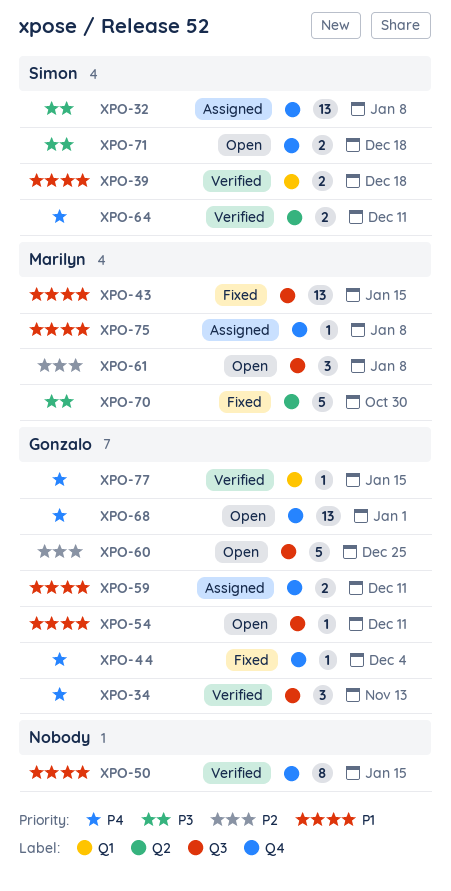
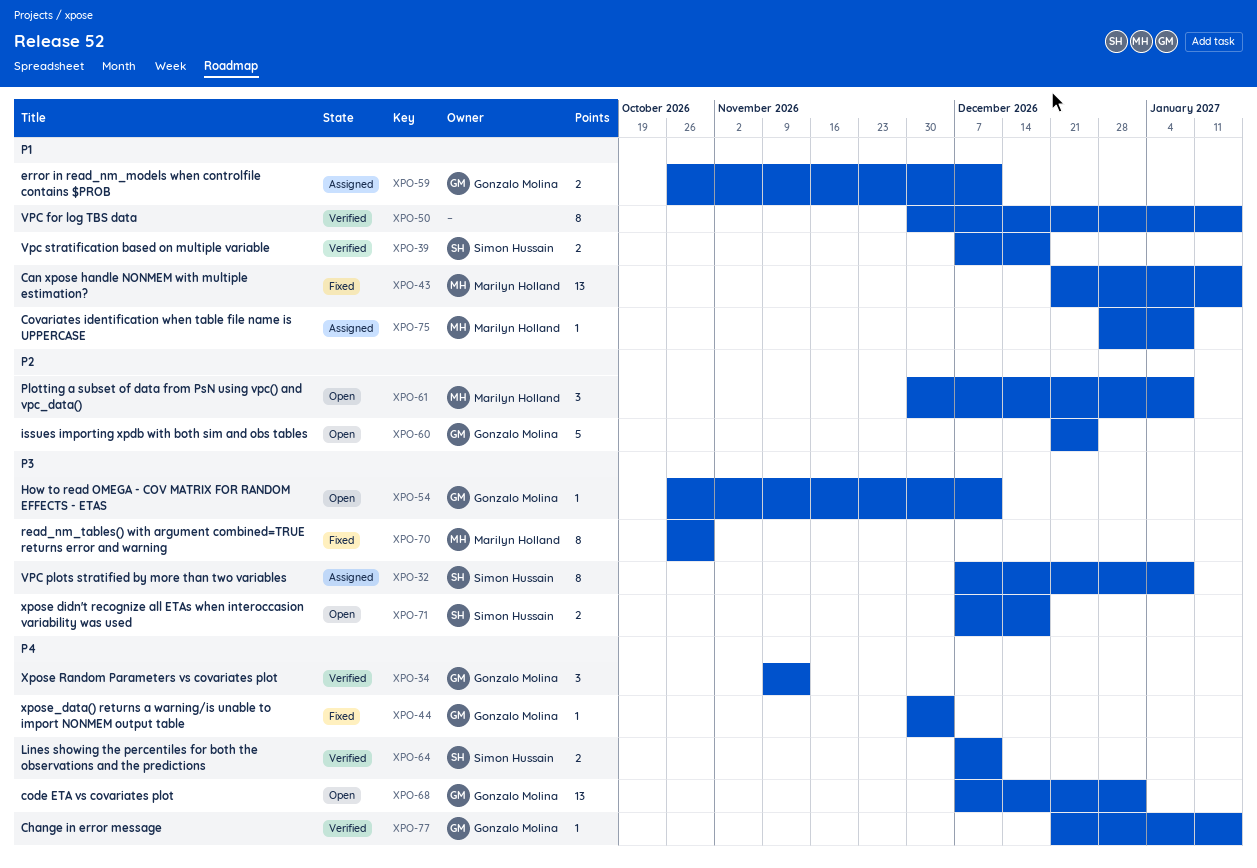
XPO-32, estimate: 13 -> 8
XPO-54, priority: P1 -> P3
XPO-70, estimate: 5 -> 8

